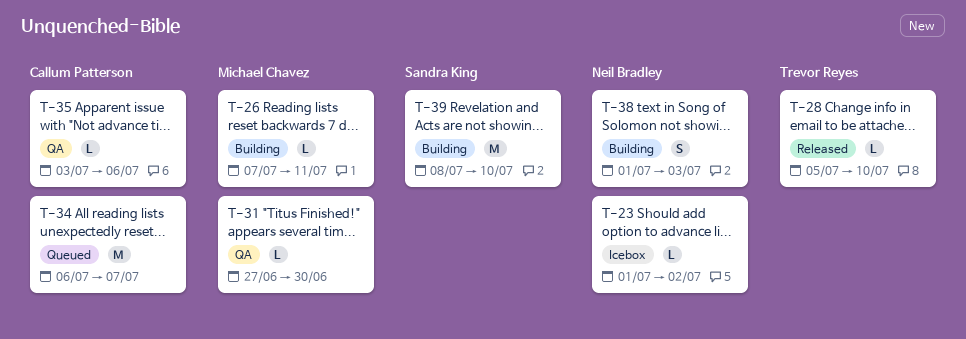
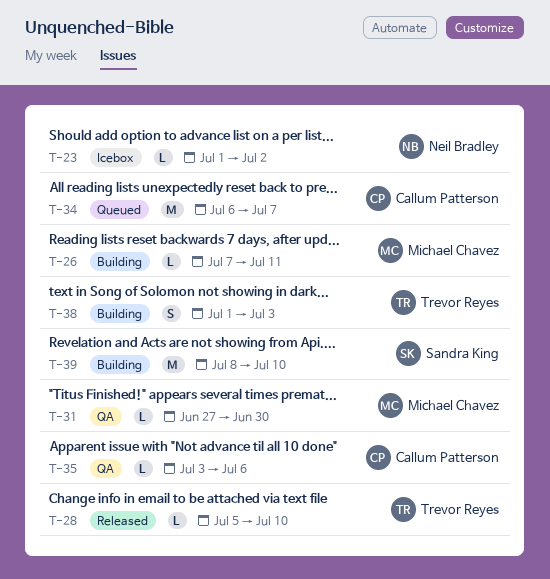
T-38, owner: Neil Bradley -> Trevor Reyes

